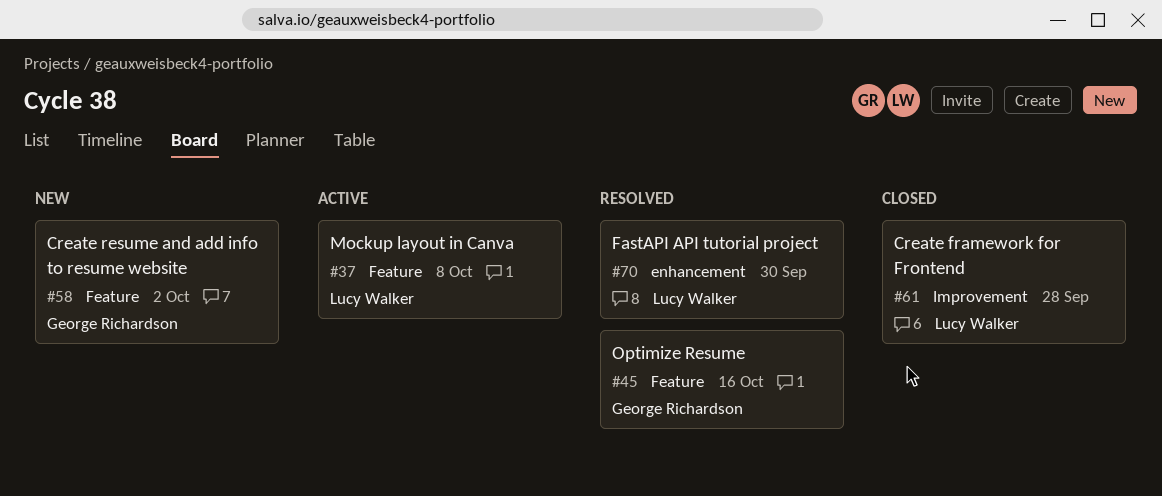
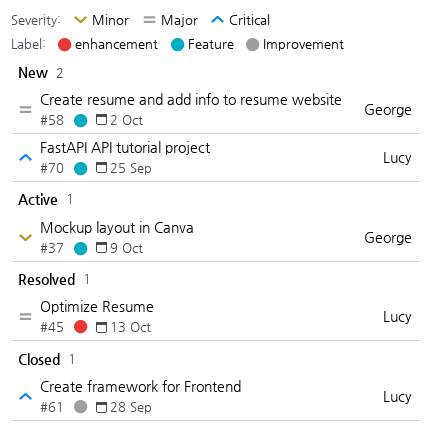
#37, owner: Lucy Walker -> George Richardson
#37, due: Oct 8 -> Oct 9
#45, owner: George Richardson -> Lucy Walker
#45, label: Feature -> enhancement
#45, due: Oct 16 -> Oct 13
#70, status: Resolved -> New
#70, label: enhancement -> Feature
#70, due: Sep 30 -> Sep 25

